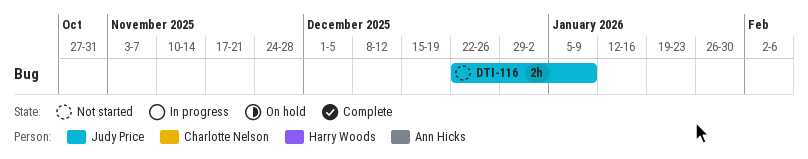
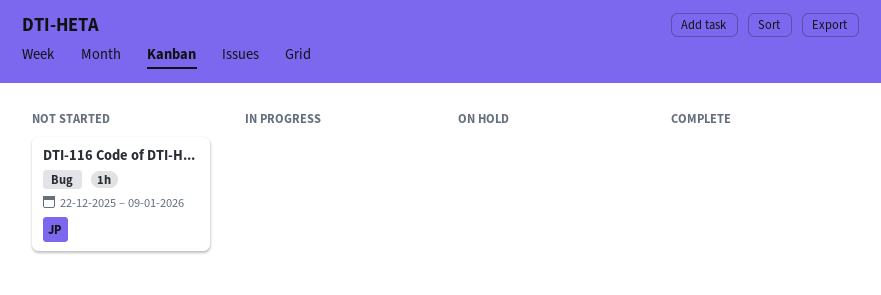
DTI-116, estimate: 2h -> 1h

